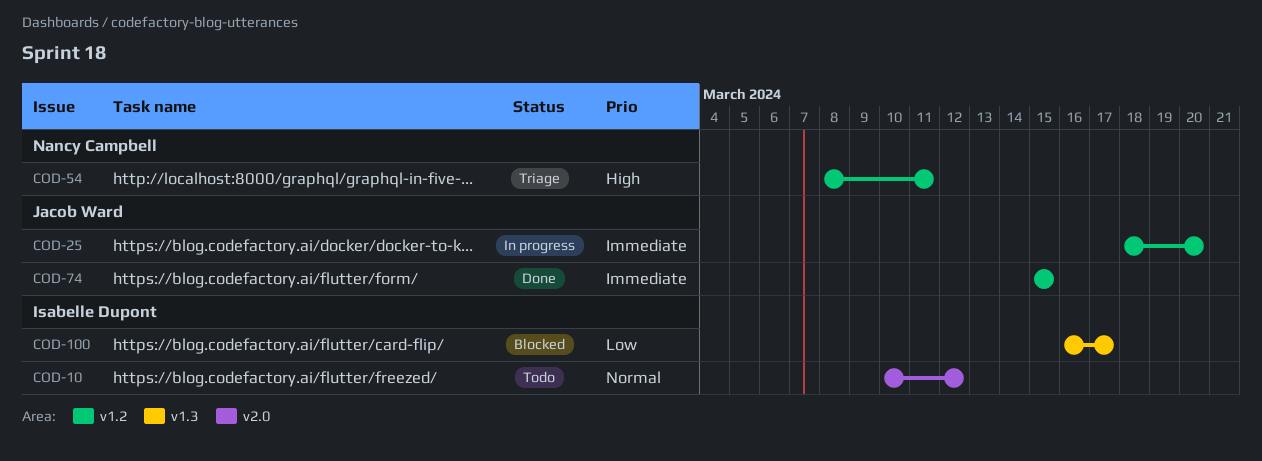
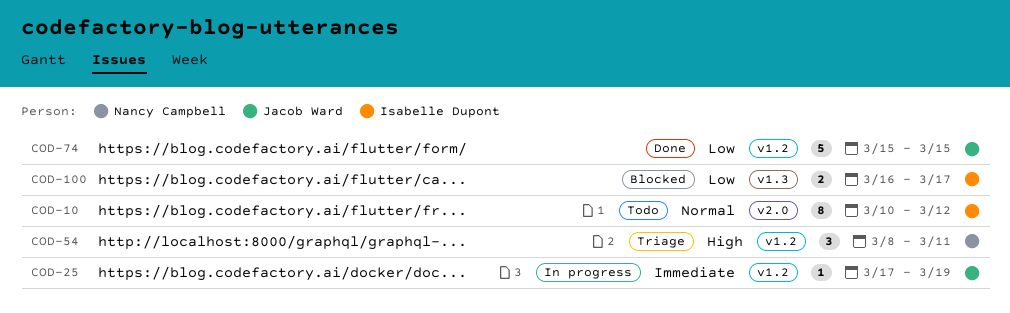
COD-25, start: Mar 18 -> Mar 17
COD-25, due: Mar 20 -> Mar 19
COD-74, priority: Immediate -> Low

